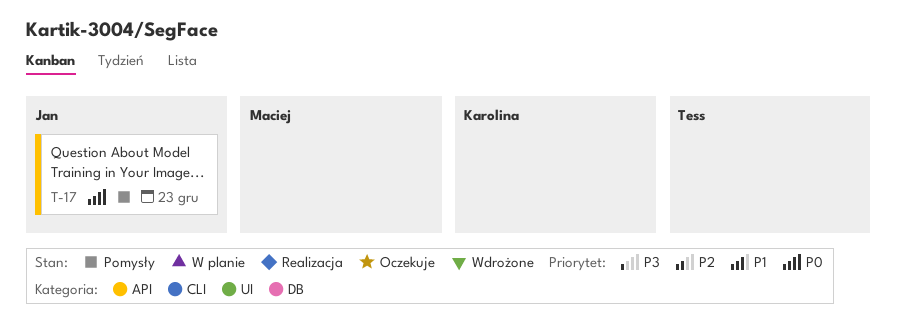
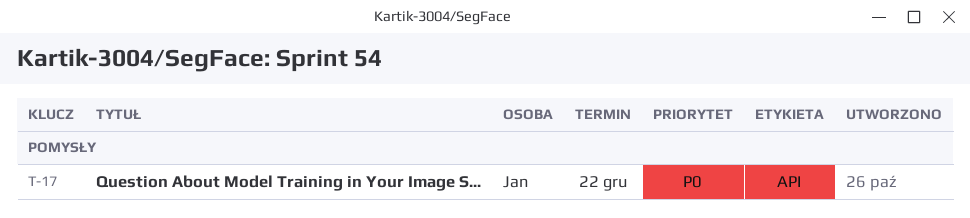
T-17, due: Dec 23 -> Dec 22

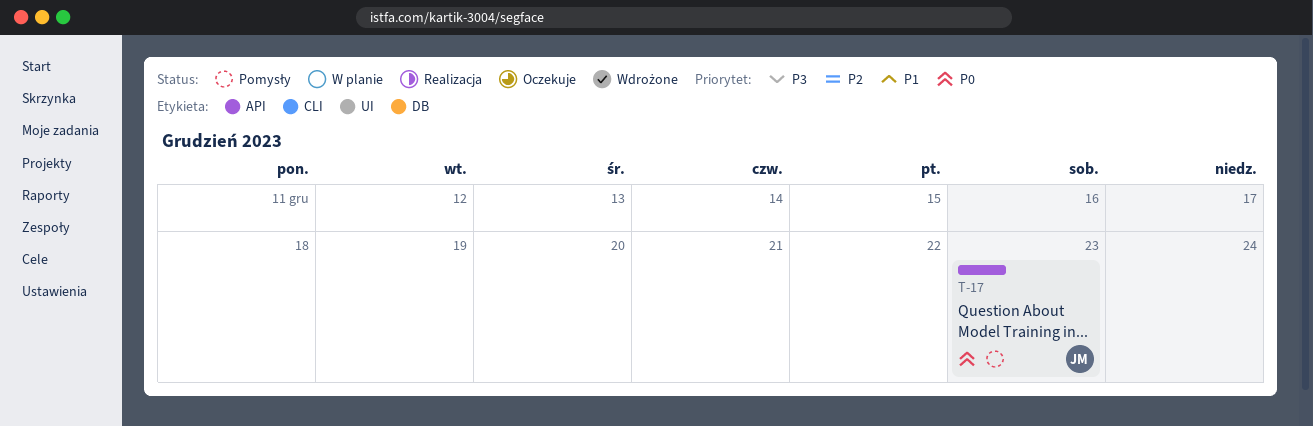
T-17, due: Dec 22 -> Dec 23

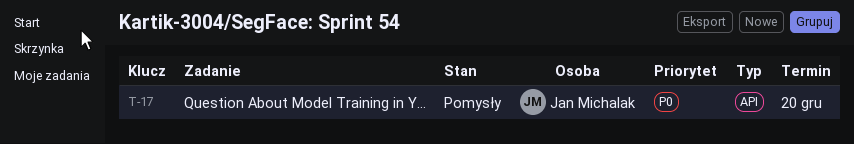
T-17, due: Dec 23 -> Dec 20

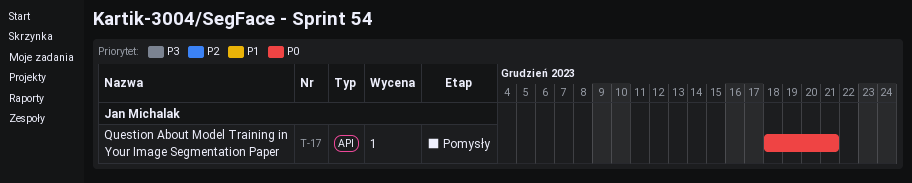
T-17, due: Dec 20 -> Dec 21

